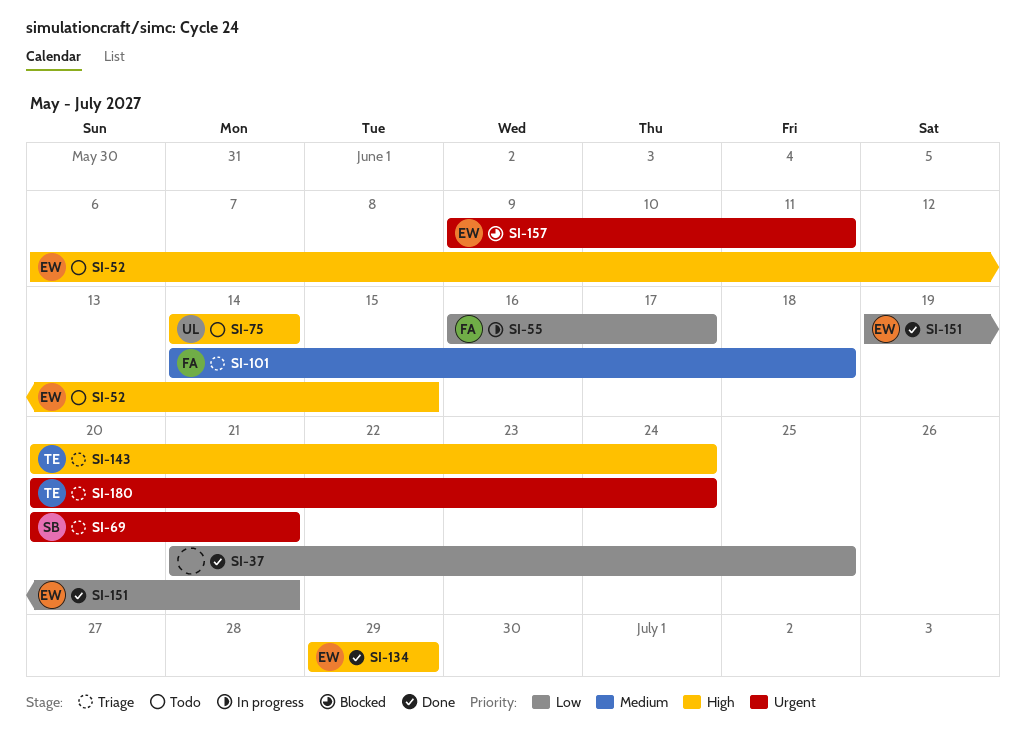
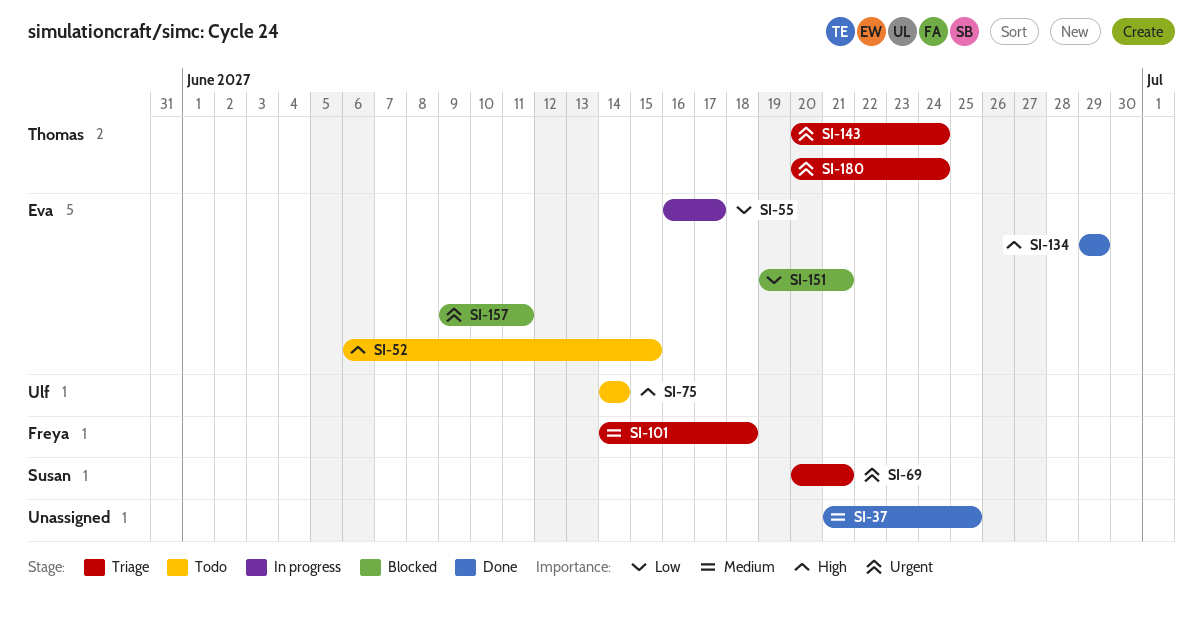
SI-37, priority: Low -> Medium
SI-55, owner: Freya -> Eva
SI-143, priority: High -> Urgent
SI-151, status: Done -> Blocked

